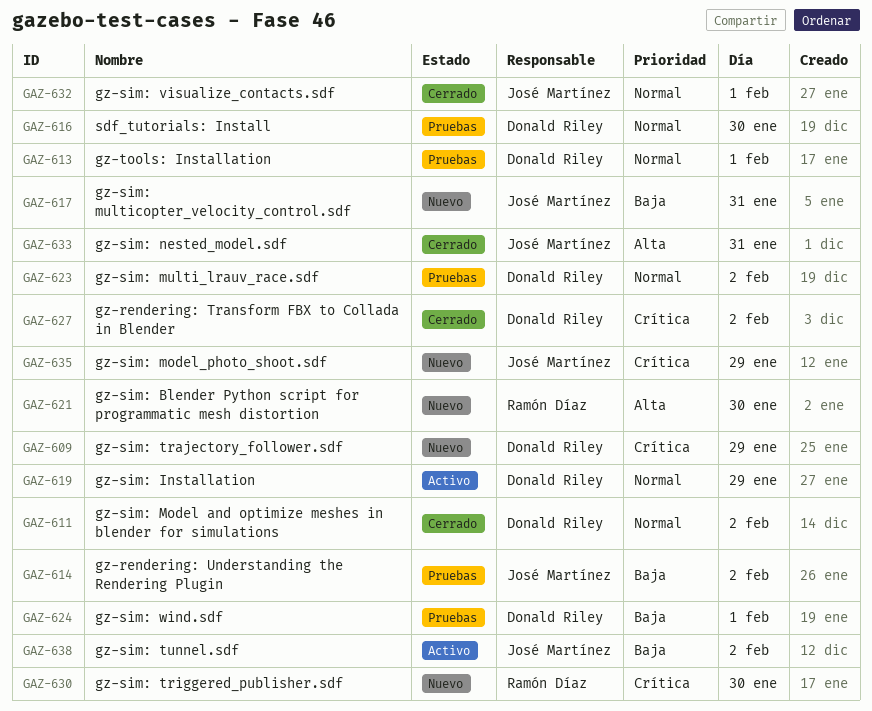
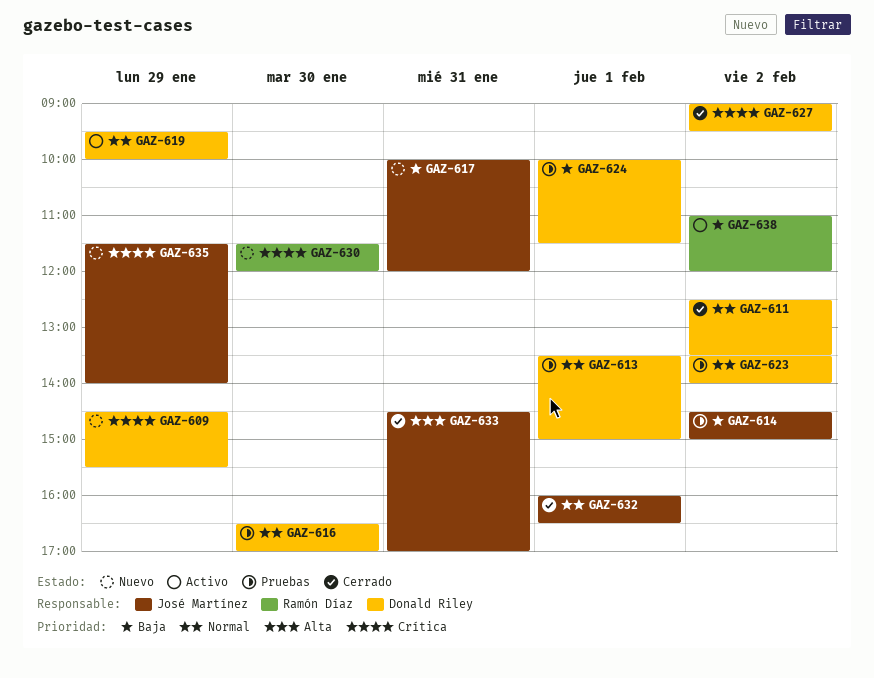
GAZ-621: present -> none
GAZ-638, owner: José Martínez -> Ramón Díaz

